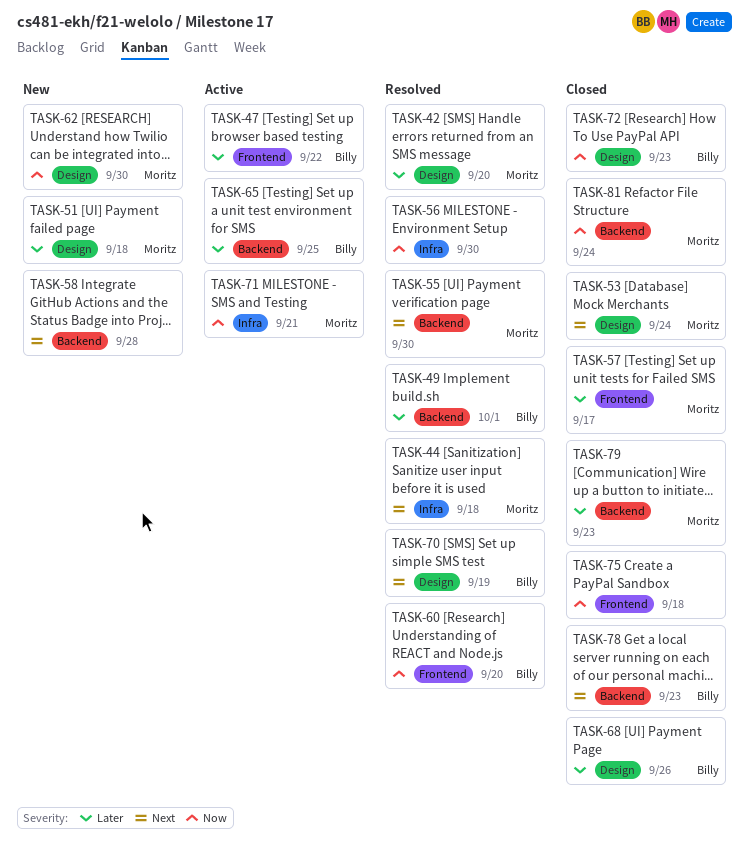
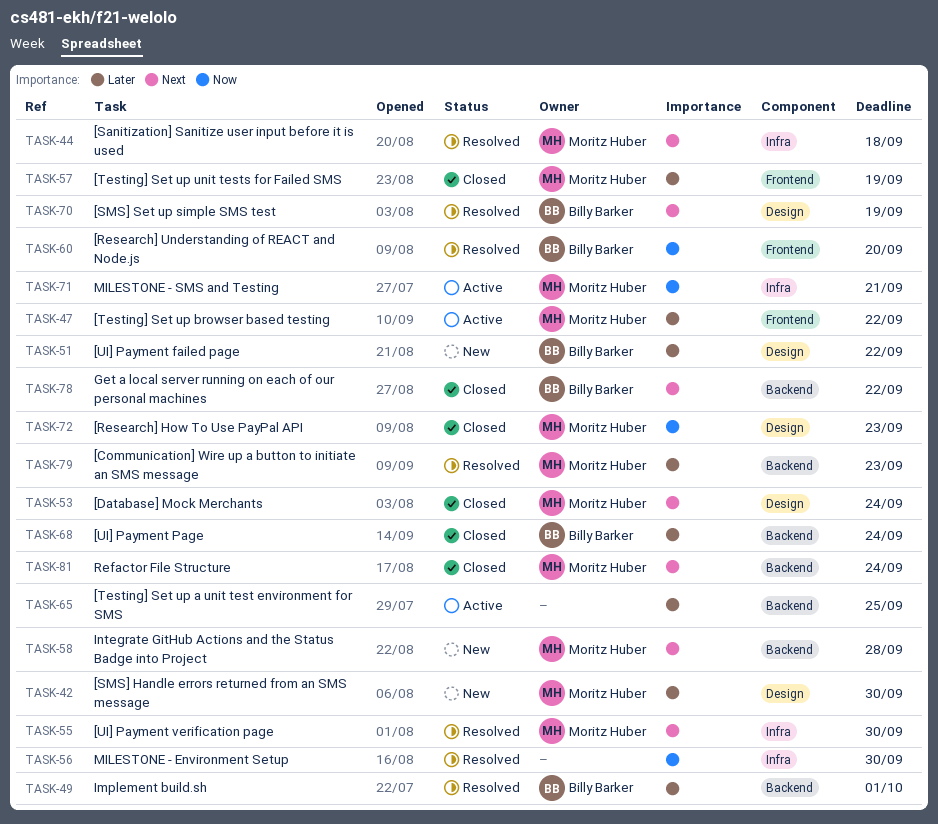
TASK-42, status: Resolved -> New
TASK-42, due: Sep 20 -> Sep 30
TASK-47, owner: Billy Barker -> Moritz Huber
TASK-51, owner: Moritz Huber -> Billy Barker
TASK-51, due: Sep 18 -> Sep 22
TASK-55, label: Backend -> Infra
TASK-57, due: Sep 17 -> Sep 19
TASK-58, owner: none -> Moritz Huber
TASK-62: present -> none
TASK-65, owner: Billy Barker -> none
TASK-68, label: Design -> Backend
TASK-68, due: Sep 26 -> Sep 24
TASK-72, owner: Billy Barker -> Moritz Huber
TASK-75: present -> none
TASK-78, due: Sep 23 -> Sep 22
TASK-79, status: Closed -> Resolved
TASK-81, priority: Now -> Next

